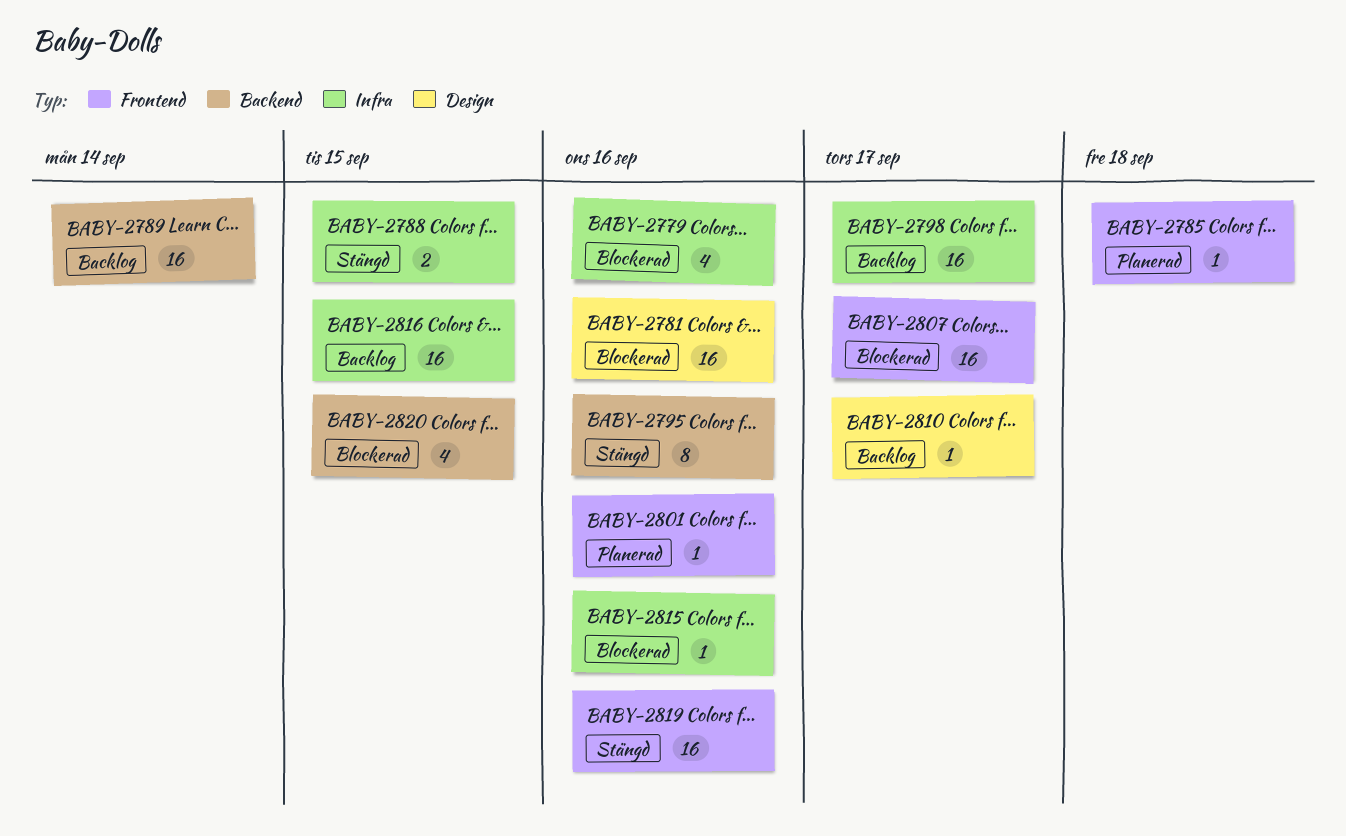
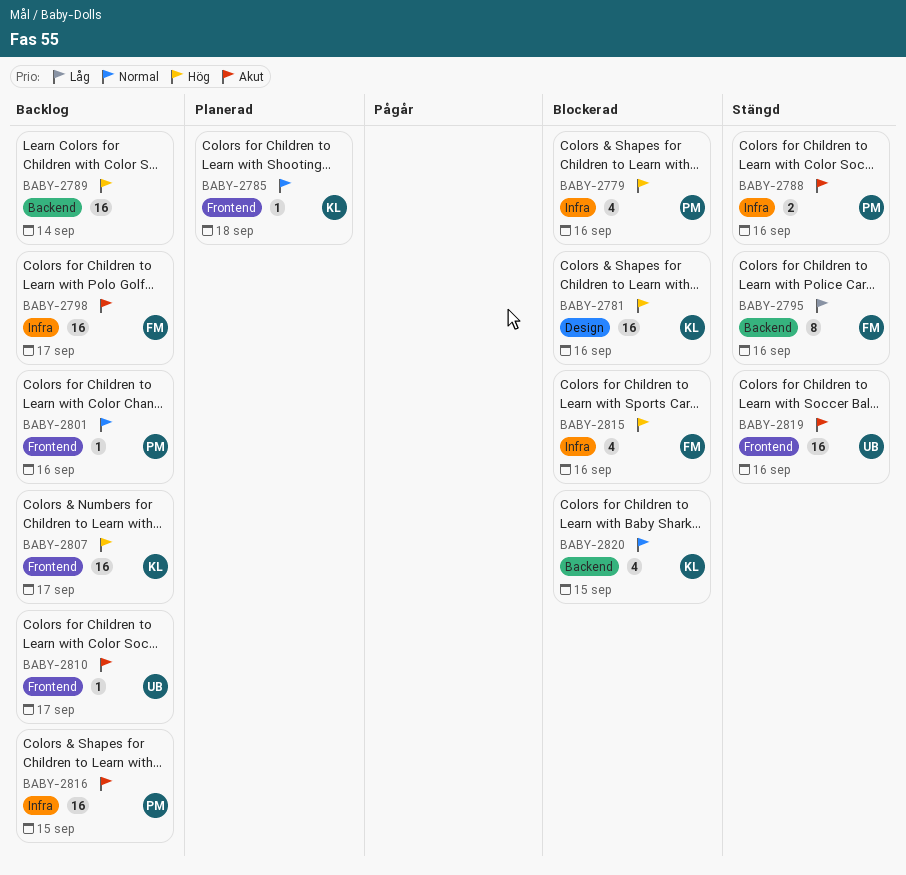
BABY-2788, due: Sep 15 -> Sep 16
BABY-2801, status: Planerad -> Backlog
BABY-2807, status: Blockerad -> Backlog
BABY-2810, label: Design -> Frontend
BABY-2815, estimate: 1 -> 4

